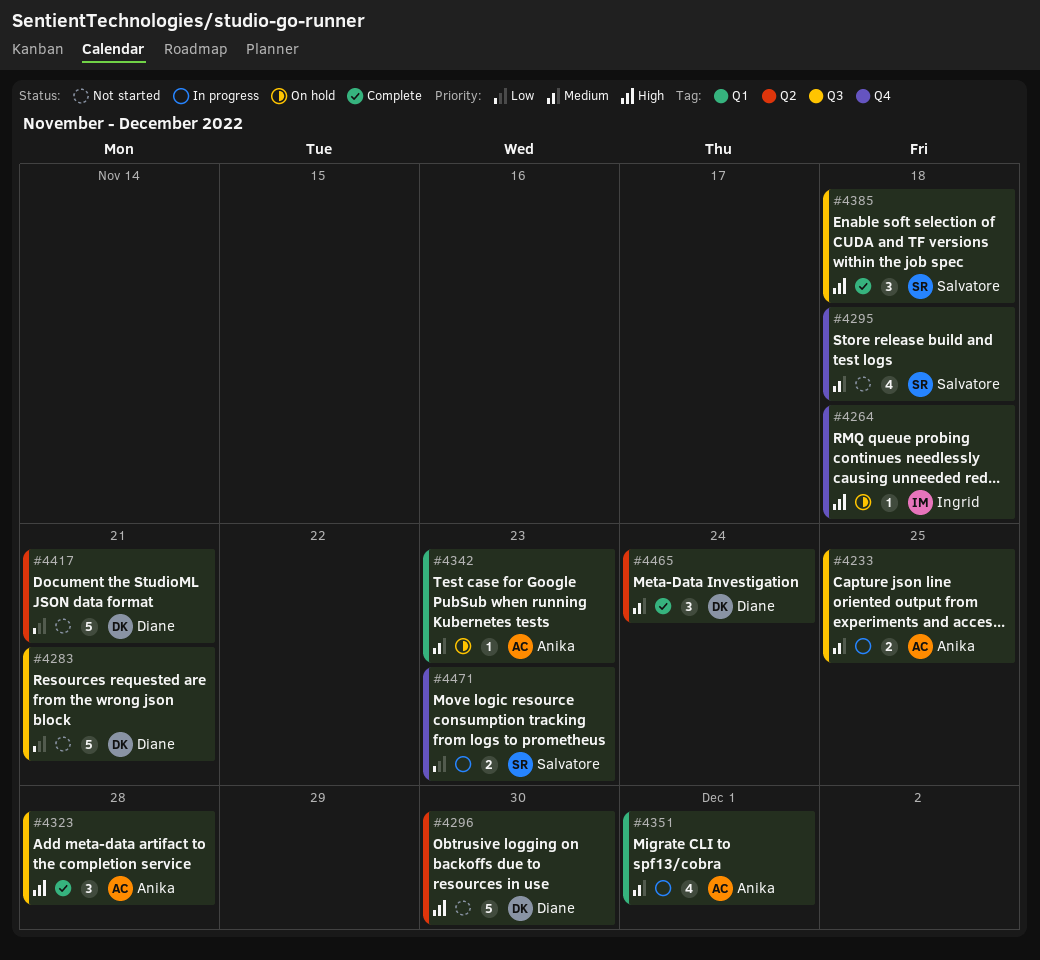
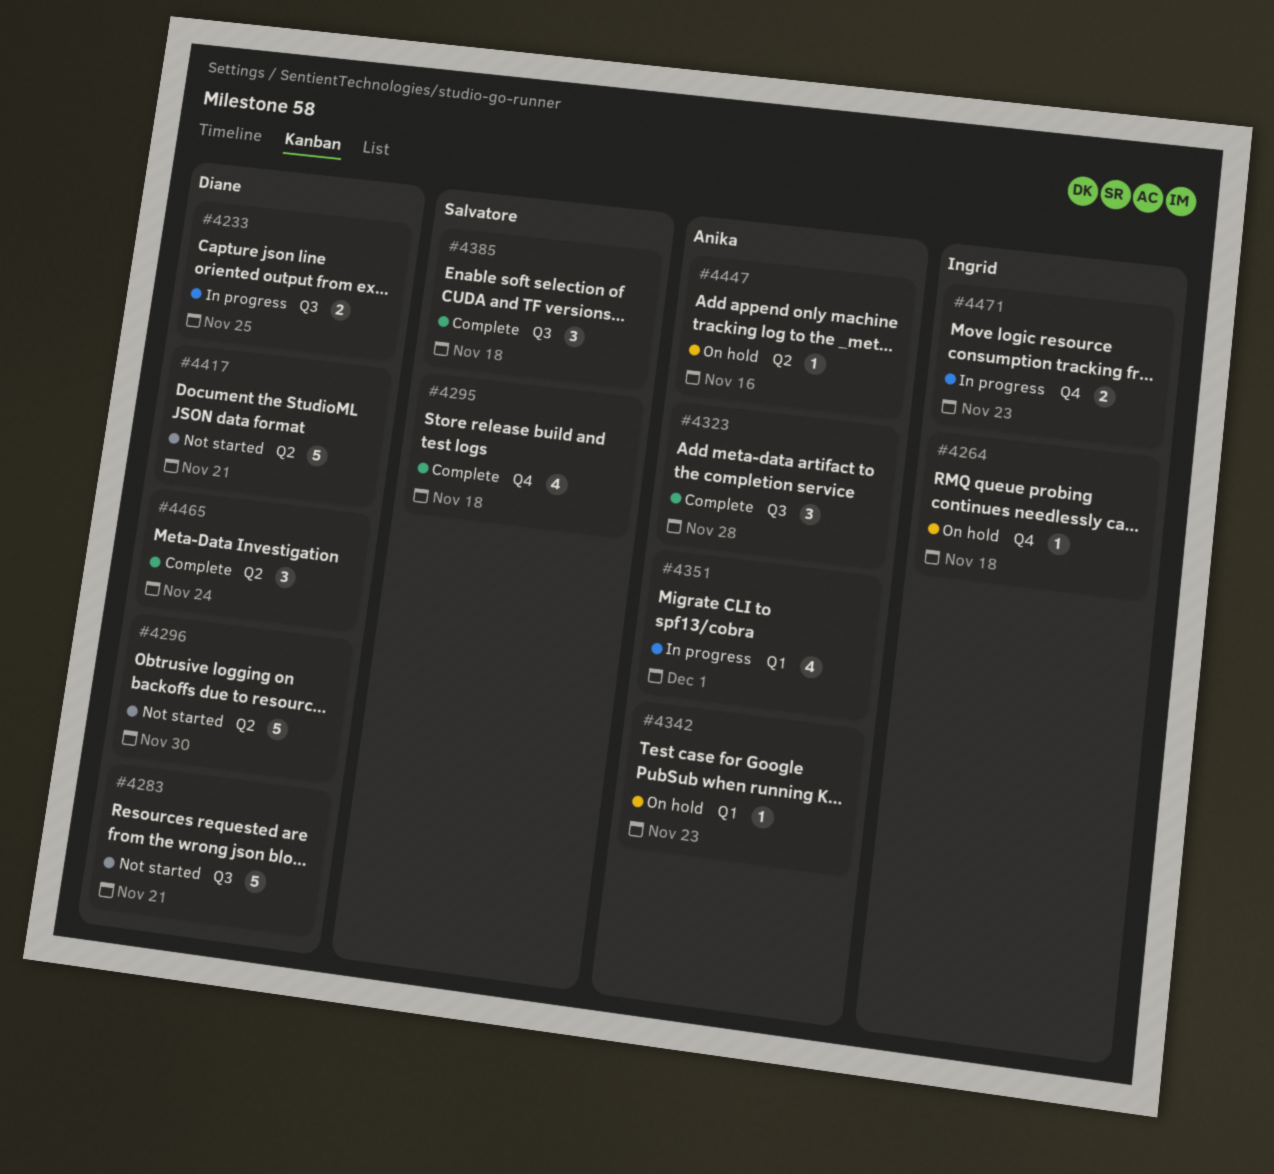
#4233, owner: Anika -> Diane
#4295, status: Not started -> Complete
#4447: none -> present
#4471, owner: Salvatore -> Ingrid

